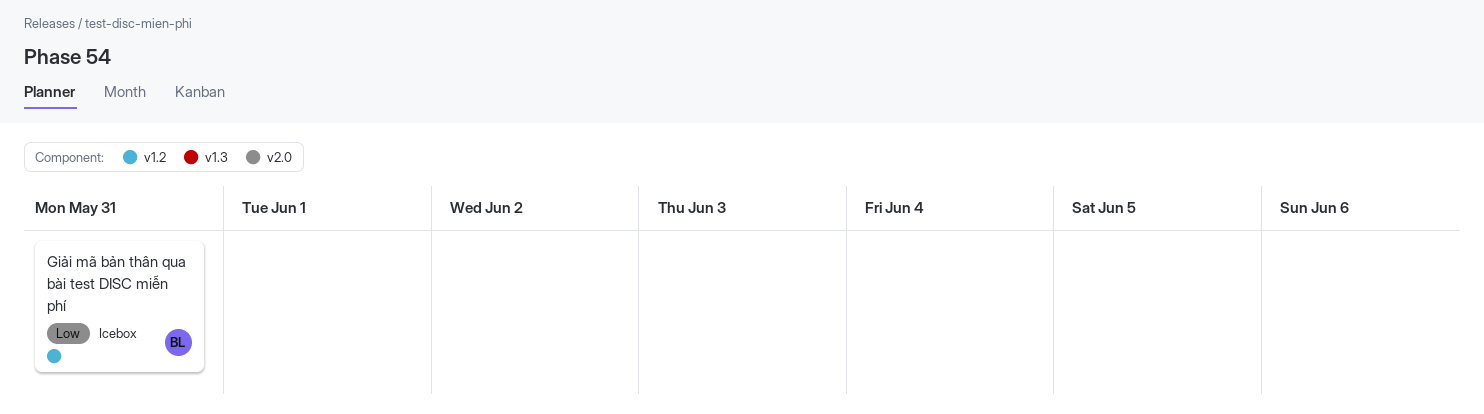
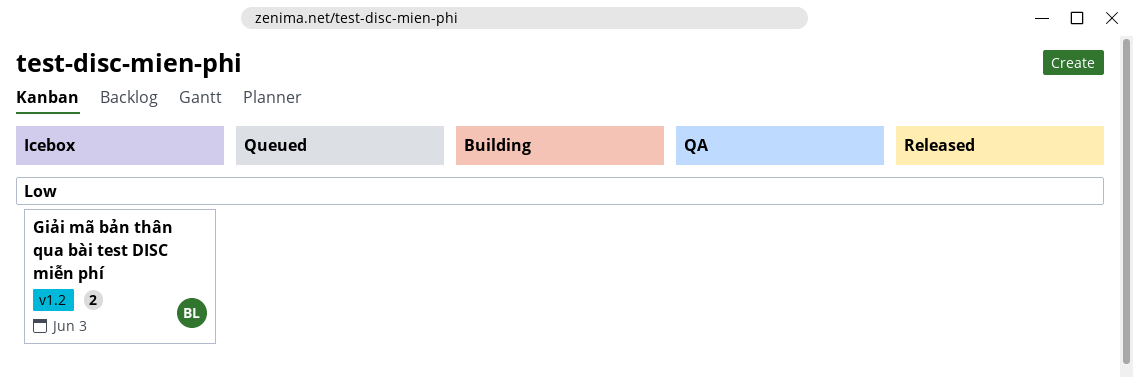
Giải mã bản thân qua bài test DISC miễn phí, due: May 31 -> Jun 3

